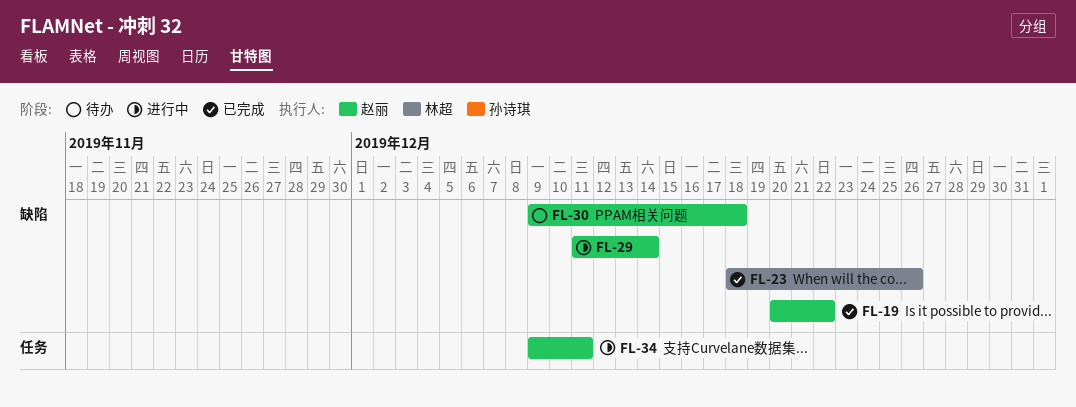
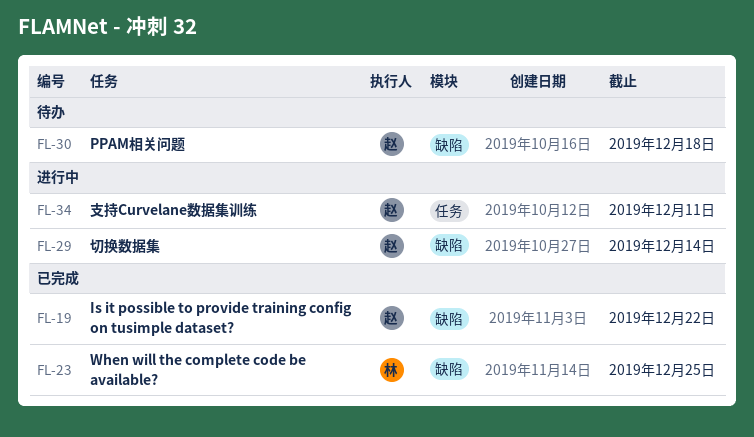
FL-23, due: Dec 26 -> Dec 25

